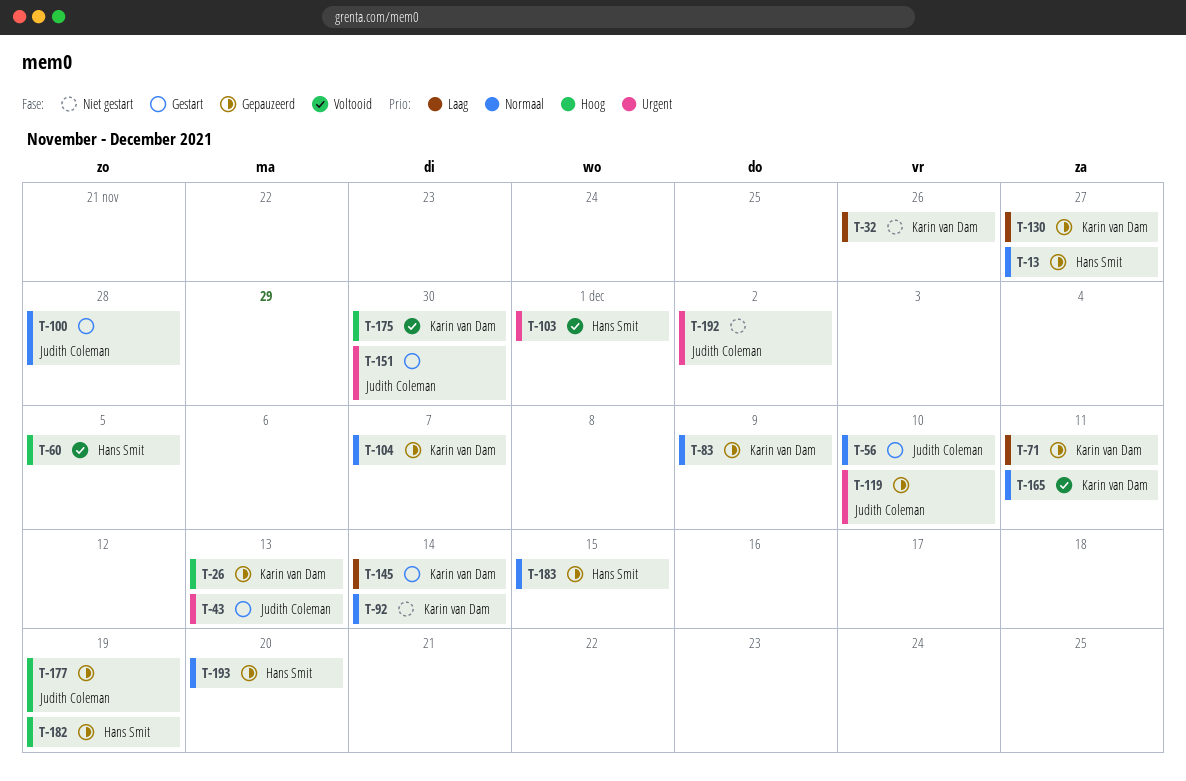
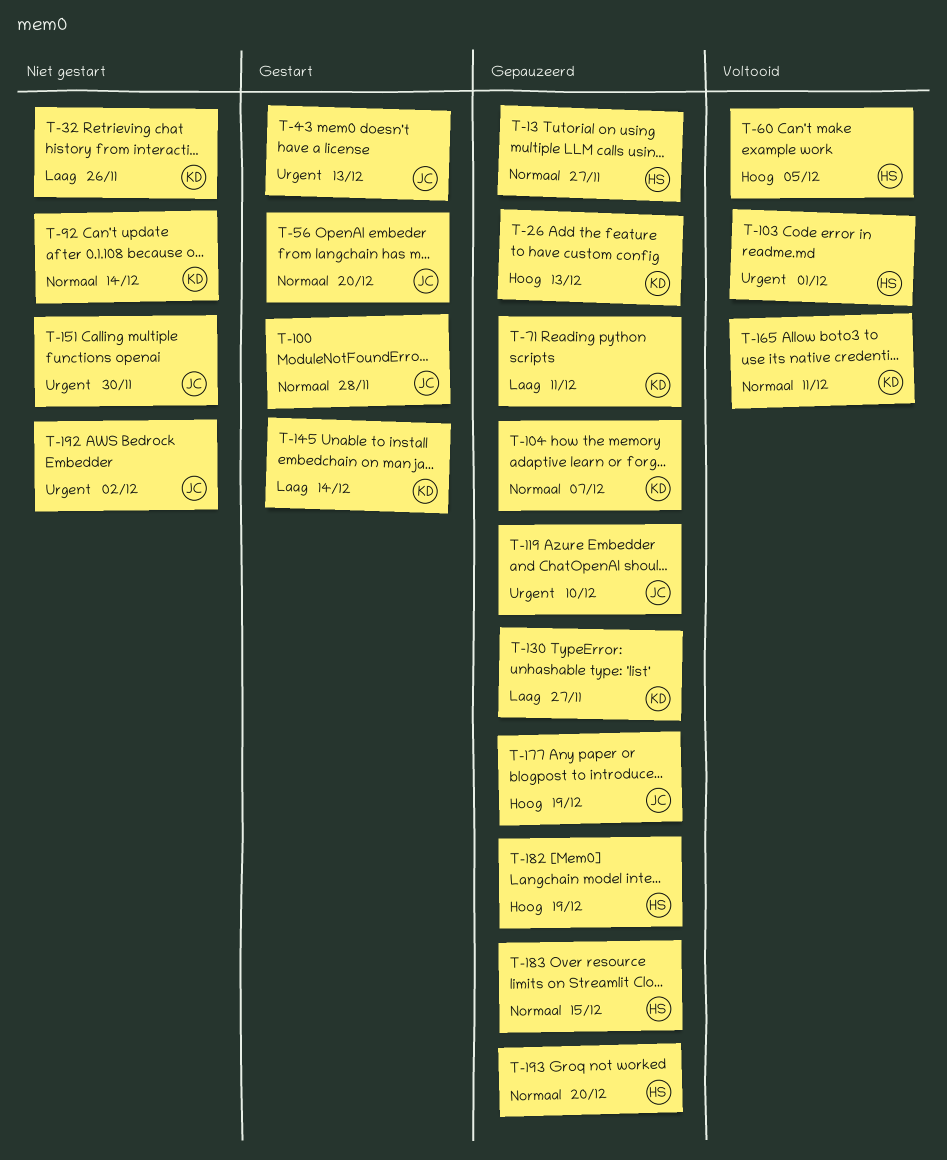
T-56, due: Dec 10 -> Dec 20
T-83: present -> none
T-151, status: Gestart -> Niet gestart
T-175: present -> none

